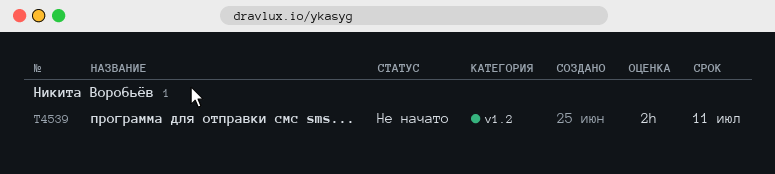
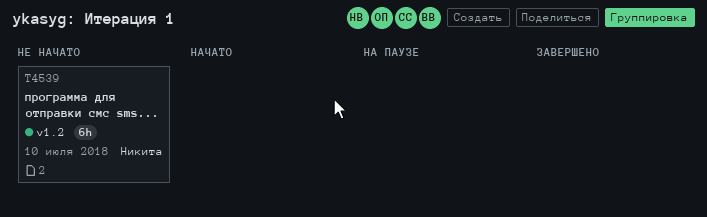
T4539, estimate: 2h -> 6h
T4539, due: Jul 11 -> Jul 10

